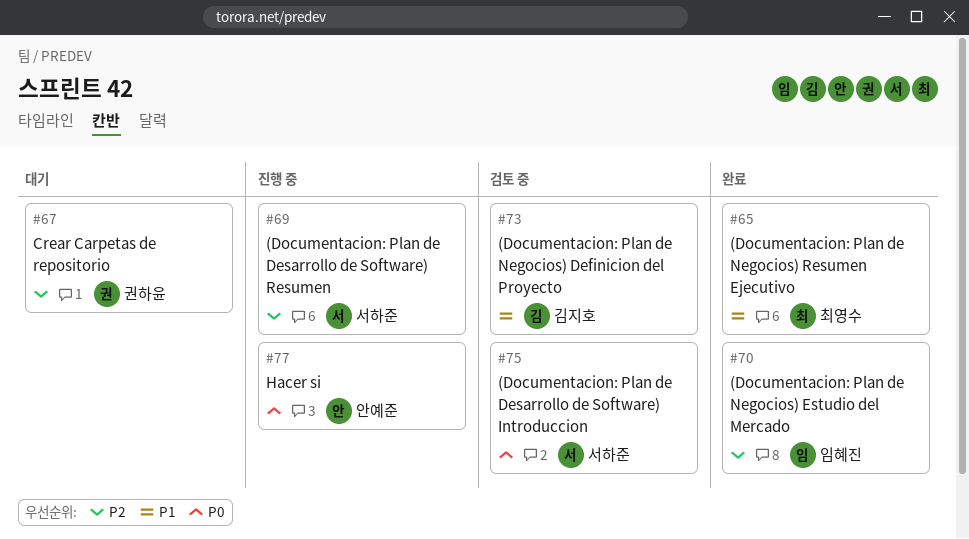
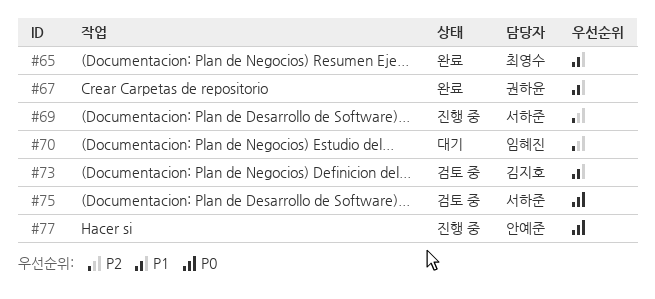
#67, status: 대기 -> 완료
#67, priority: P2 -> P1
#70, status: 완료 -> 대기

